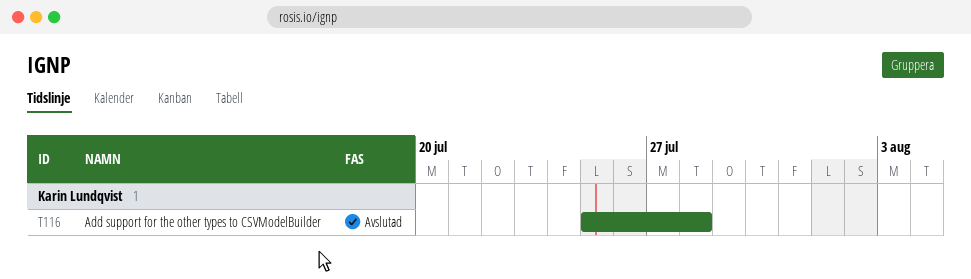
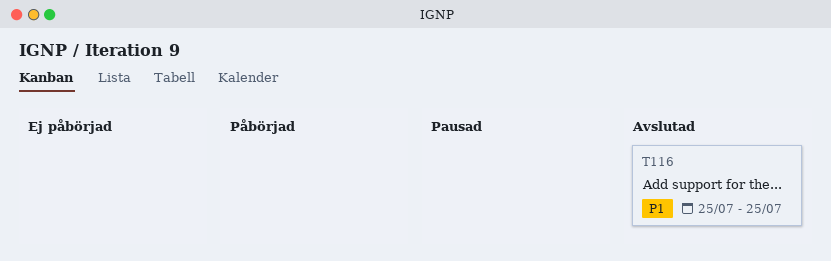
T116, due: Jul 28 -> Jul 25

